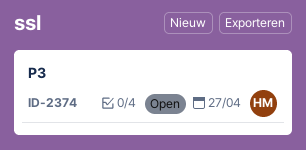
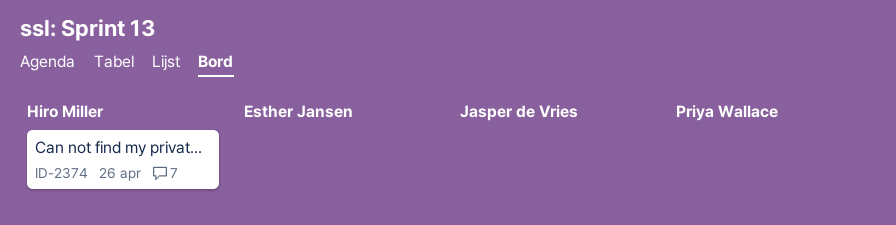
ID-2374, due: Apr 27 -> Apr 26

